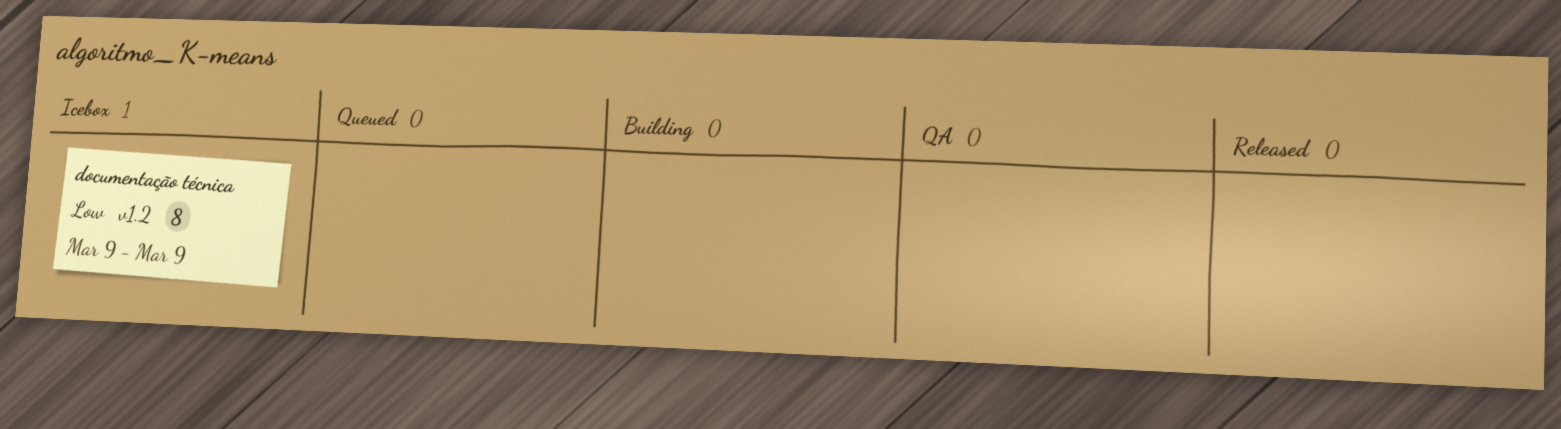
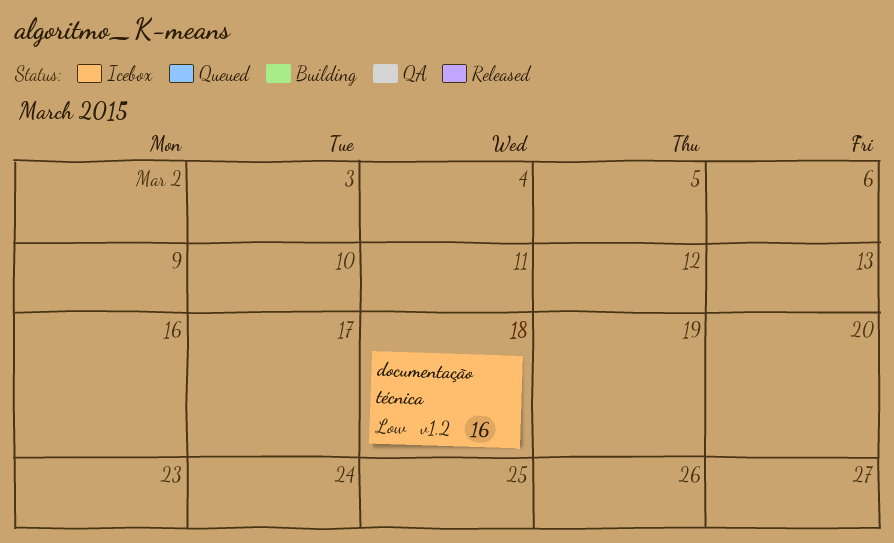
documentação técnica, estimate: 8 -> 16
documentação técnica, due: Mar 9 -> Mar 18

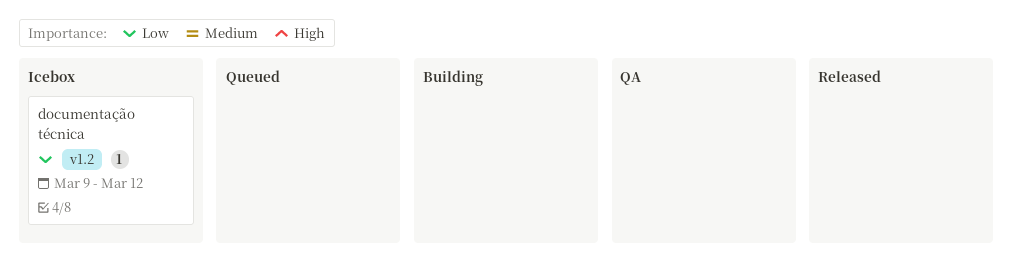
documentação técnica, estimate: 16 -> 1
documentação técnica, due: Mar 18 -> Mar 12

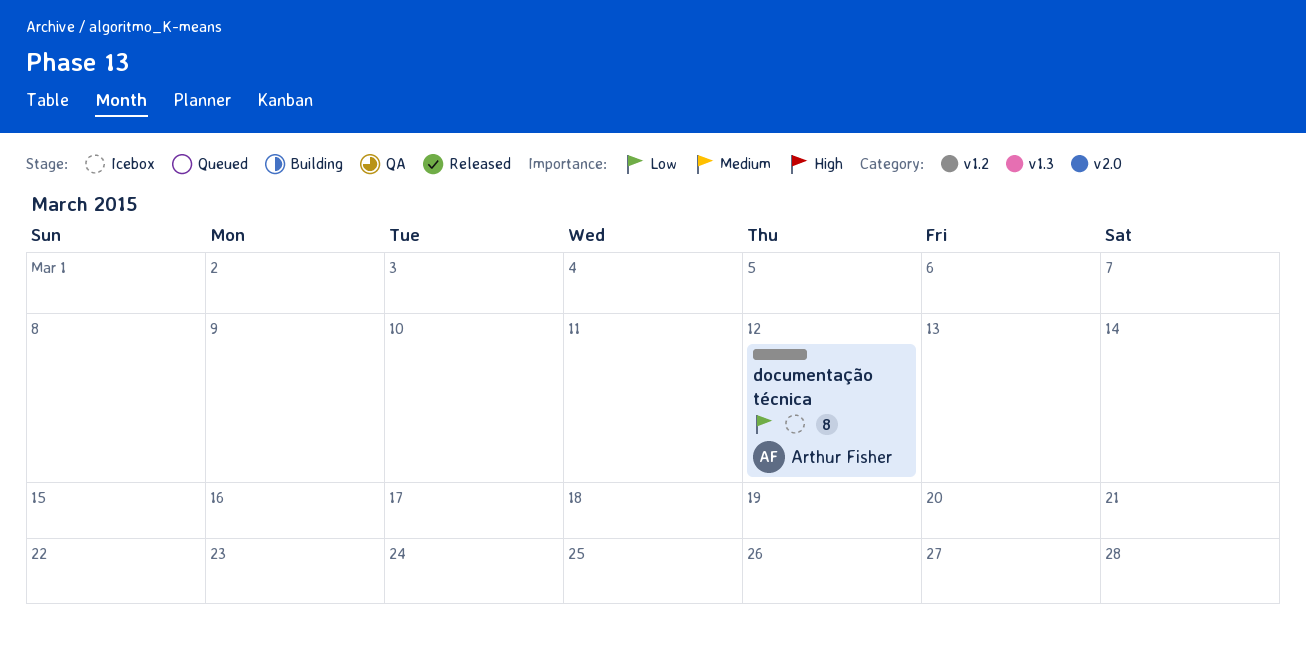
documentação técnica, estimate: 1 -> 8

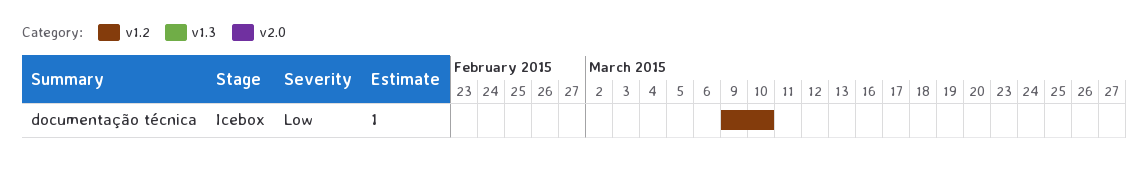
documentação técnica, estimate: 8 -> 1
documentação técnica, due: Mar 12 -> Mar 10

